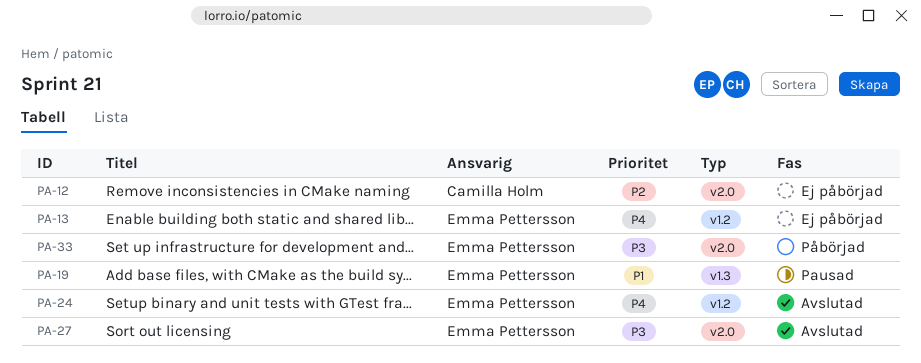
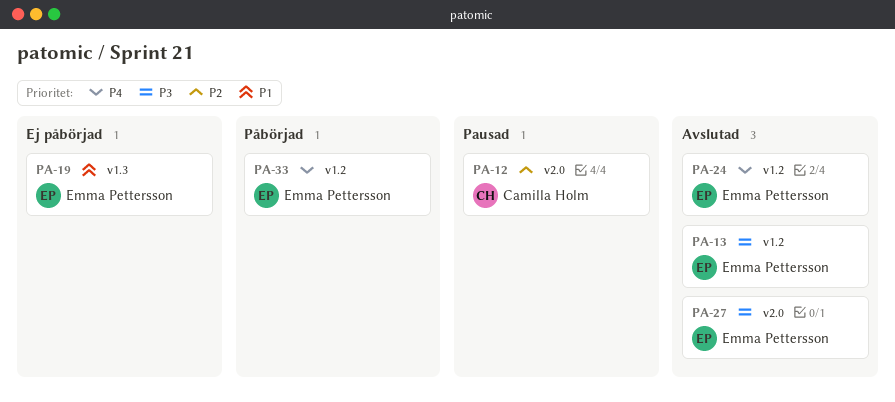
PA-12, status: Ej påbörjad -> Pausad
PA-13, status: Ej påbörjad -> Avslutad
PA-13, priority: P4 -> P3
PA-19, status: Pausad -> Ej påbörjad
PA-33, priority: P3 -> P4
PA-33, label: v2.0 -> v1.2

